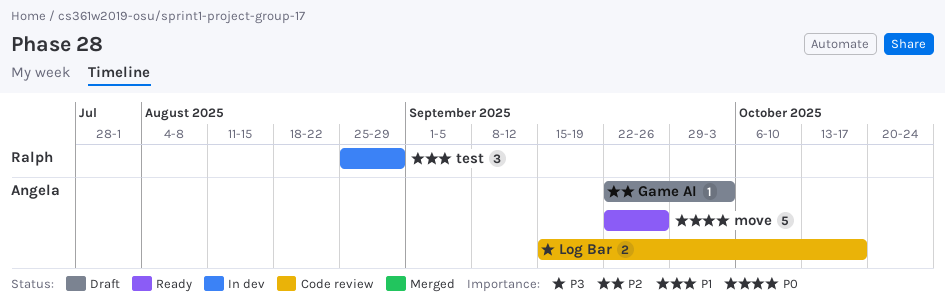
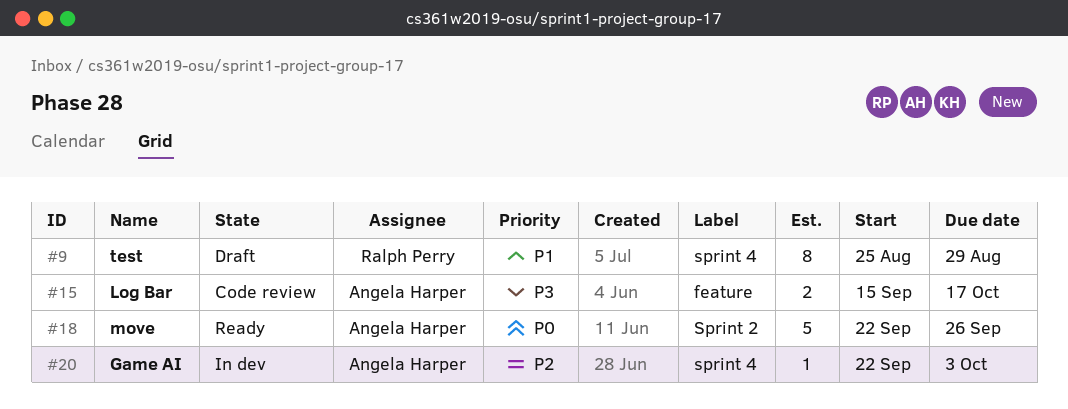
Game AI, status: Draft -> In dev
test, status: In dev -> Draft
test, estimate: 3 -> 8

